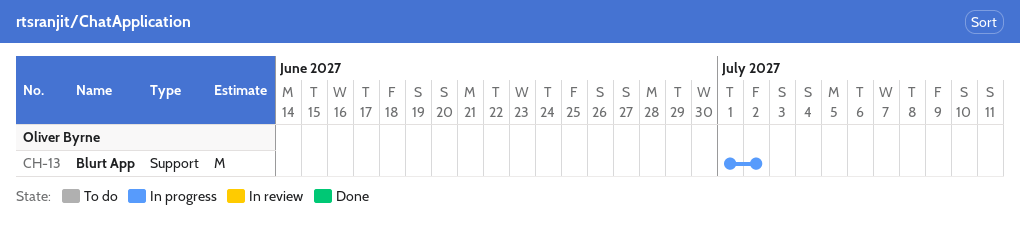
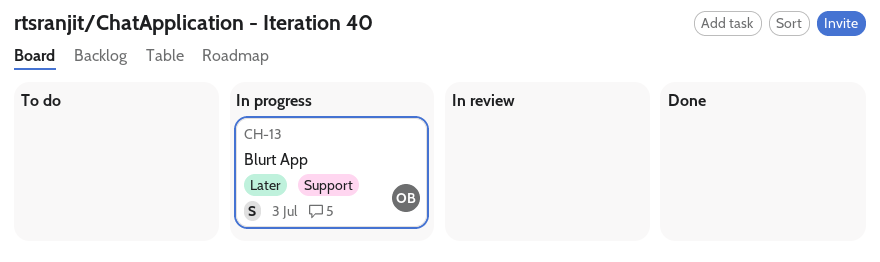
CH-13, estimate: M -> S
CH-13, due: Jul 2 -> Jul 3

